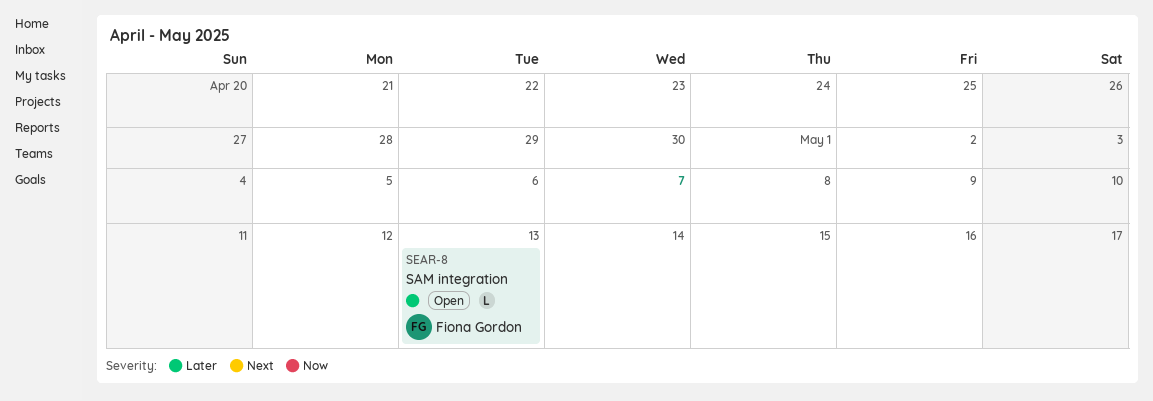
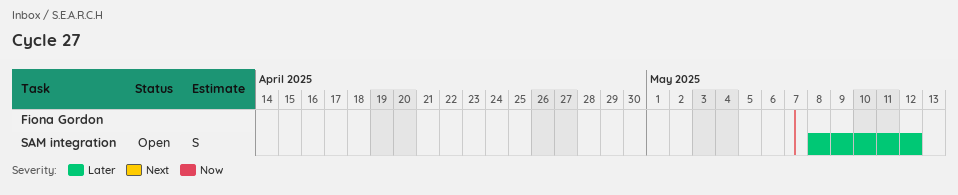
SAM integration, estimate: L -> S
SAM integration, due: May 13 -> May 12

